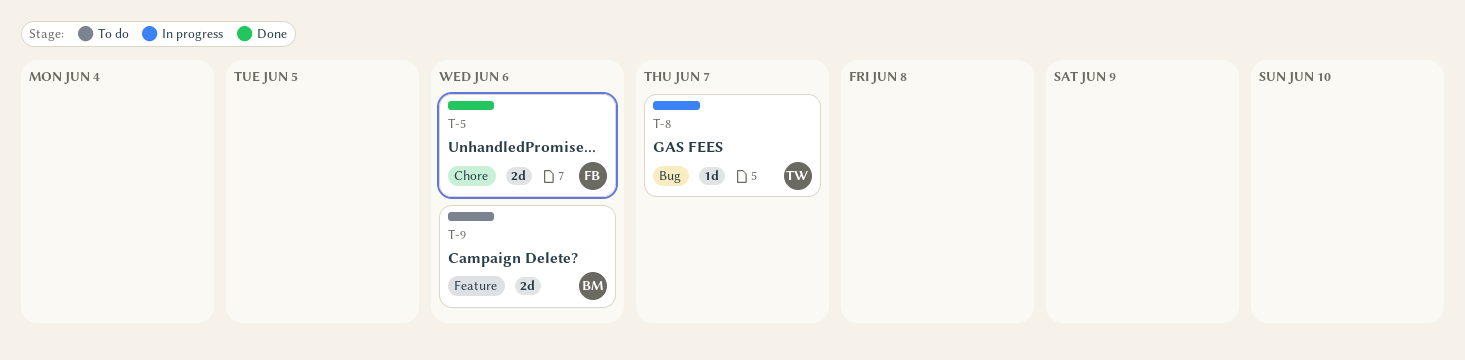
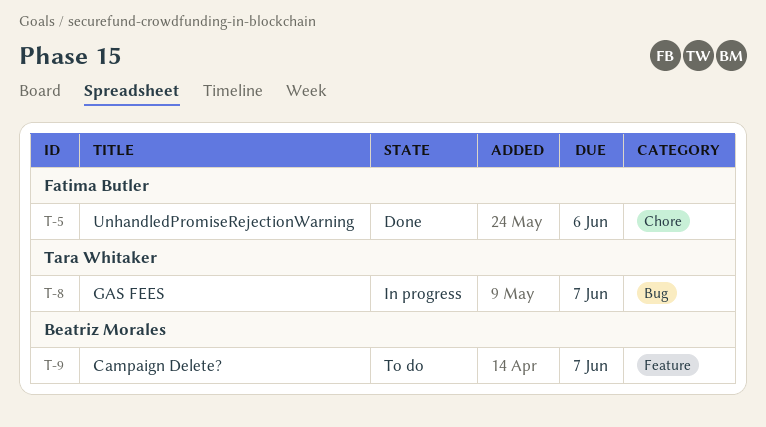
T-9, due: Jun 6 -> Jun 7

